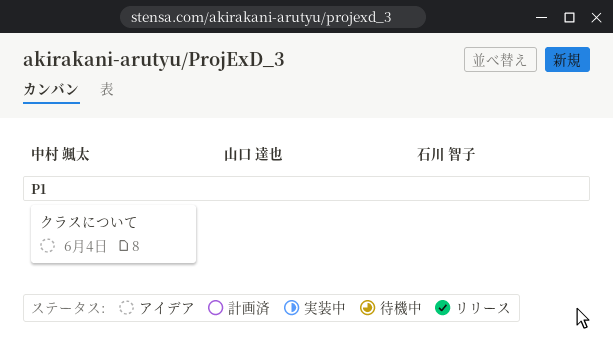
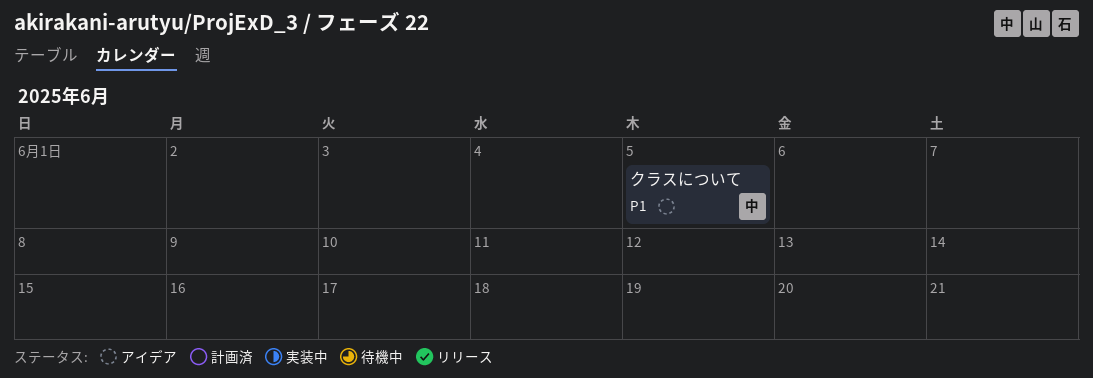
クラスについて, due: Jun 4 -> Jun 5

